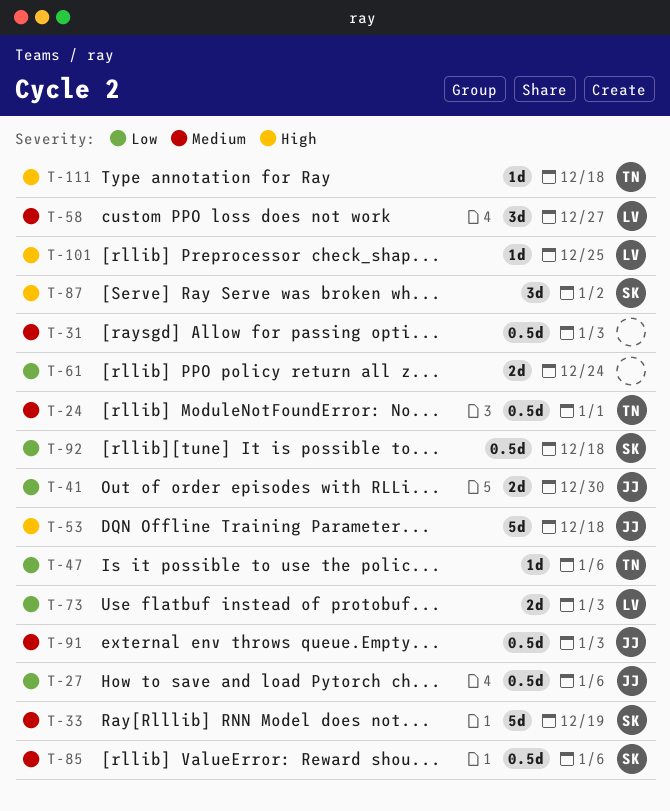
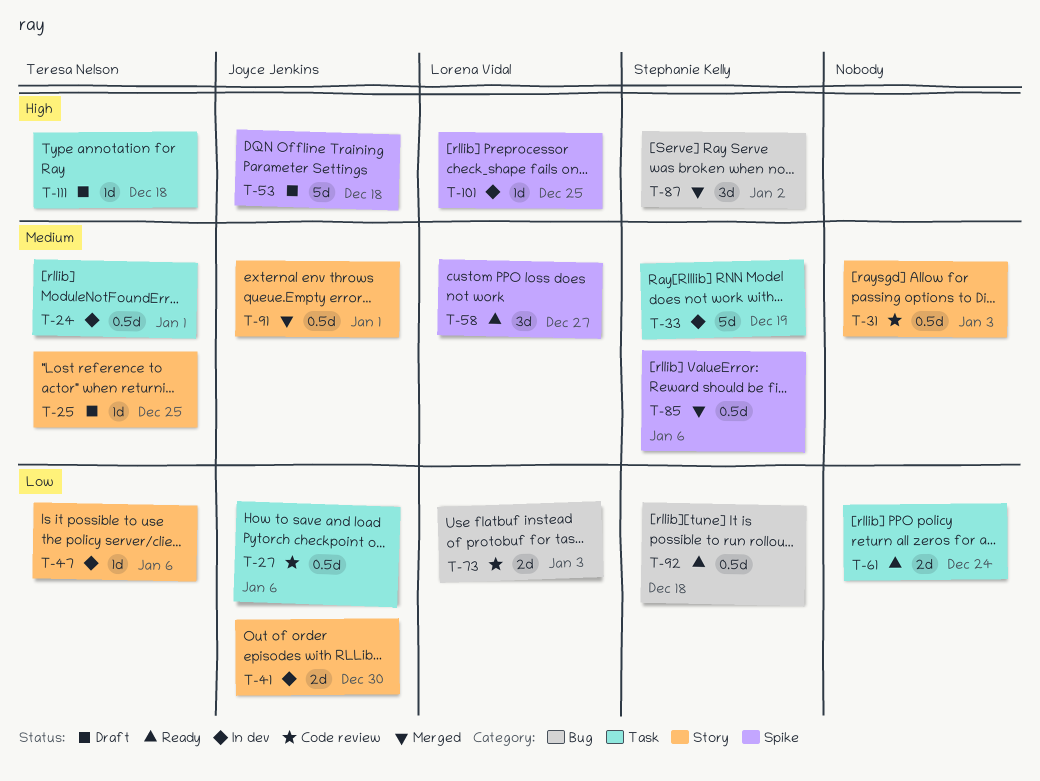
T-25: none -> present
T-91, due: Jan 3 -> Jan 1

